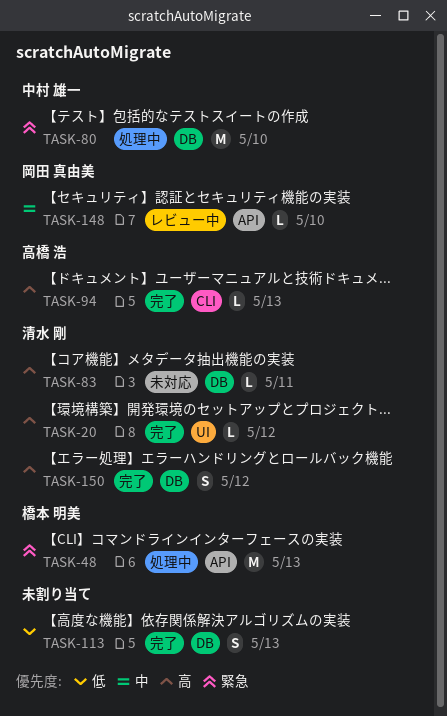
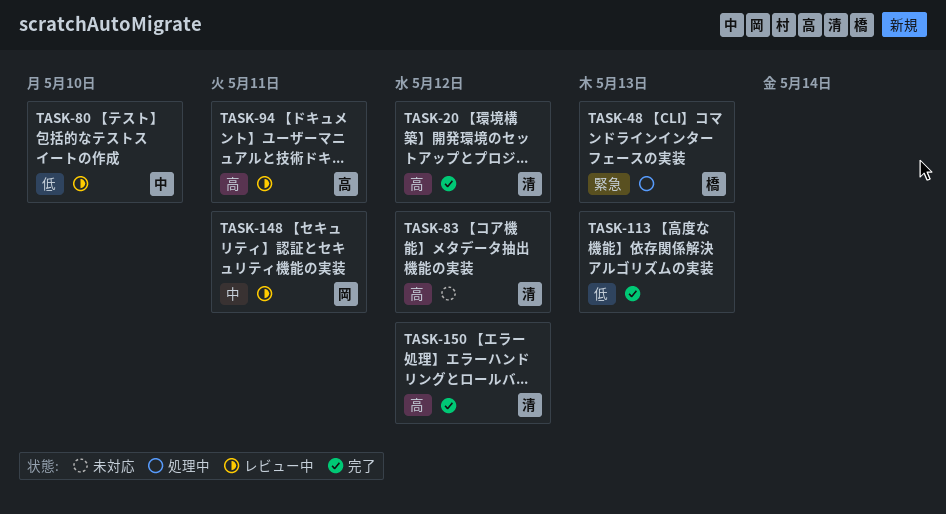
TASK-80, status: 処理中 -> レビュー中
TASK-80, priority: 緊急 -> 低
TASK-83, due: May 11 -> May 12
TASK-94, status: 完了 -> レビュー中
TASK-94, due: May 13 -> May 11
TASK-148, due: May 10 -> May 11

